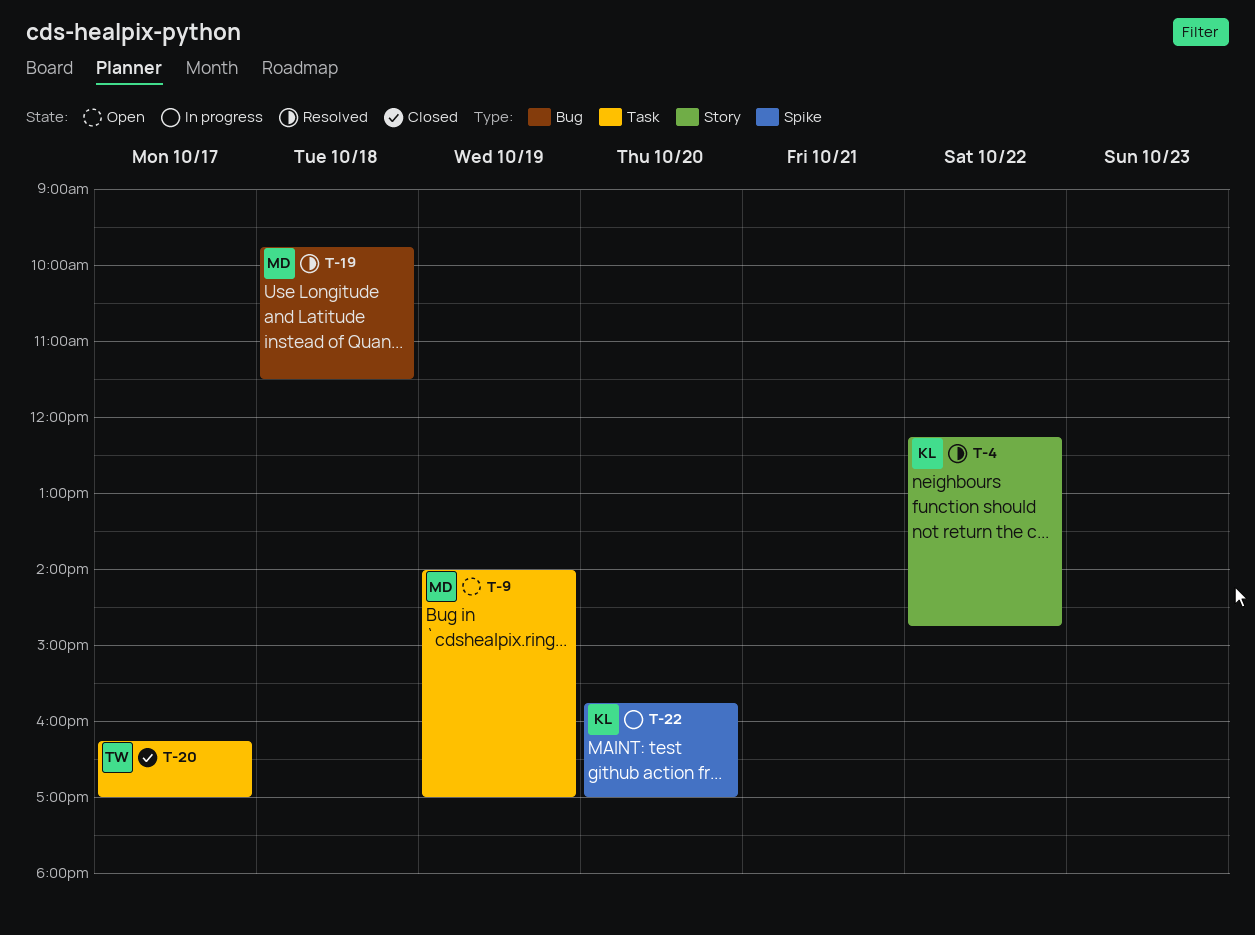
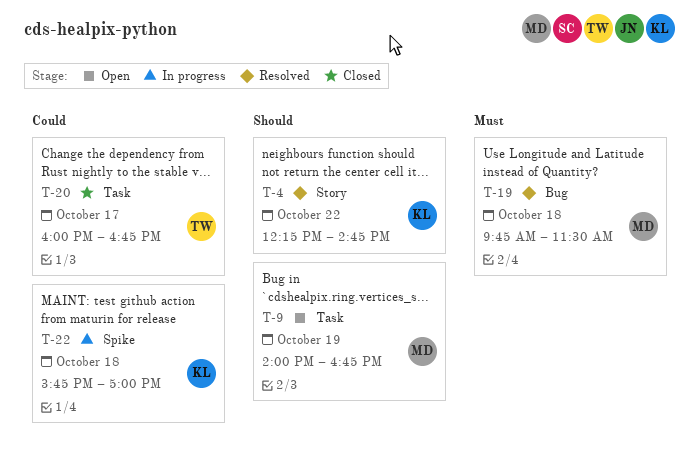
T-9, ends: 17:00 -> 16:45
T-20, begins: 16:15 -> 16:00
T-20, ends: 17:00 -> 16:45
T-22, day: Oct 20 -> Oct 18

